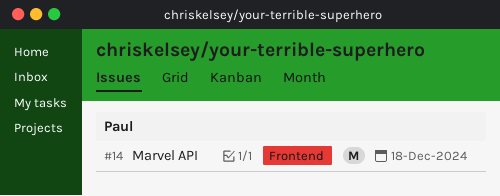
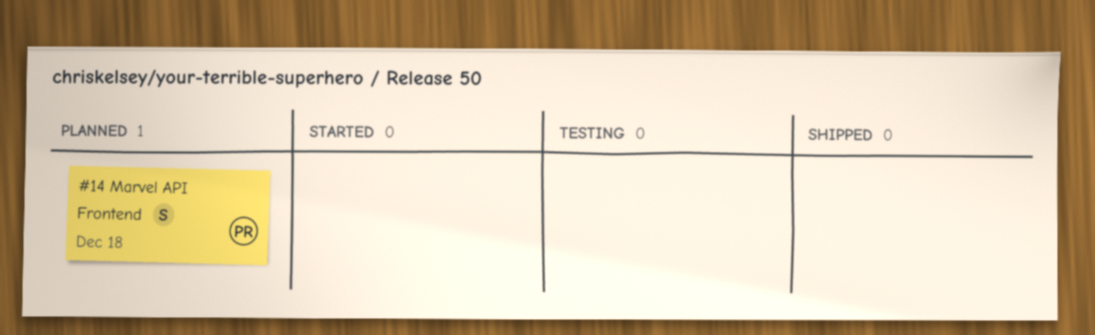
#14, estimate: M -> S

